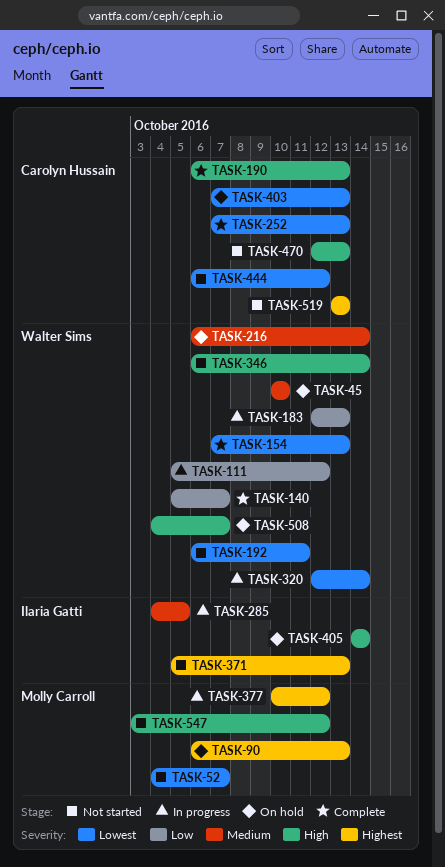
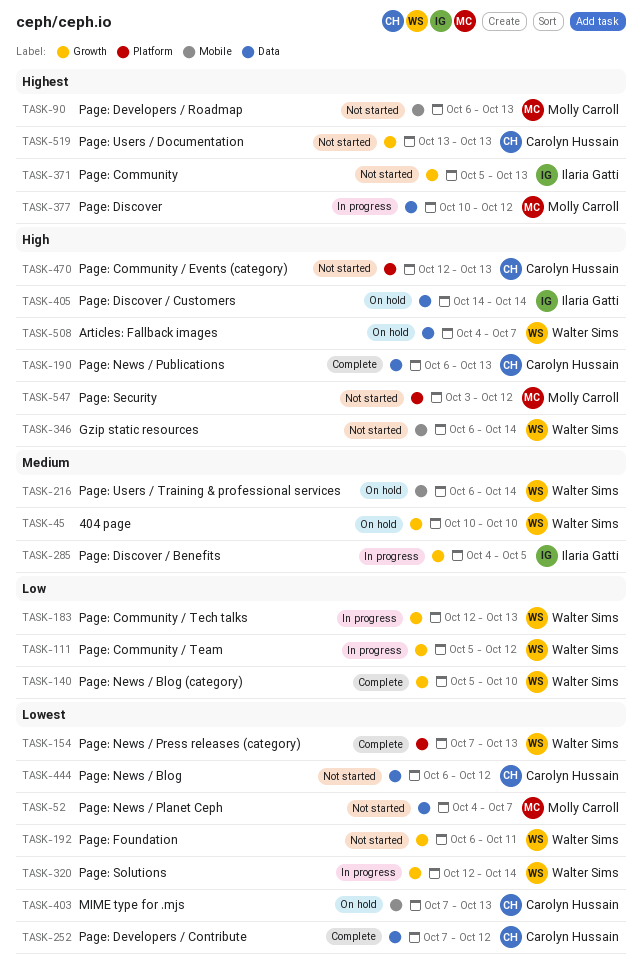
TASK-90, status: On hold -> Not started
TASK-140, due: Oct 7 -> Oct 10
TASK-252, due: Oct 13 -> Oct 12

